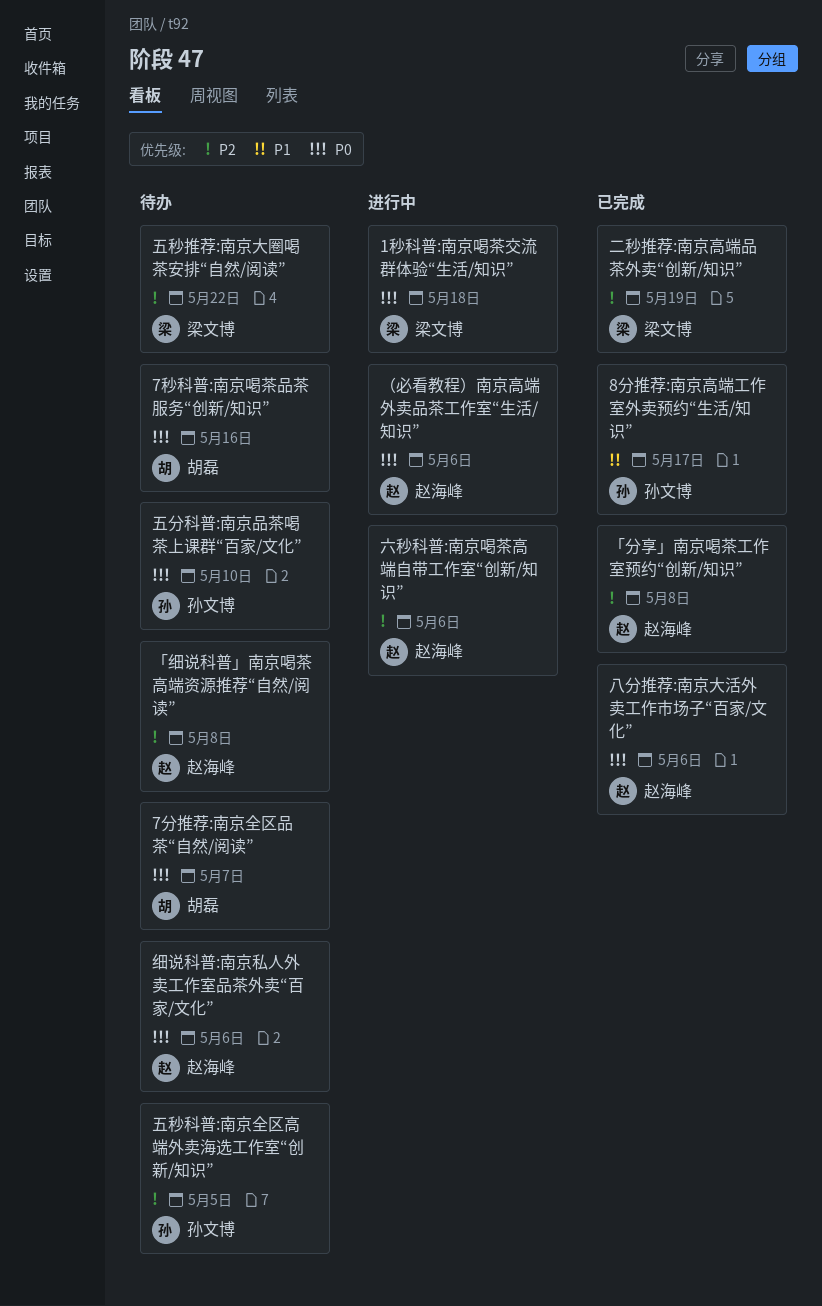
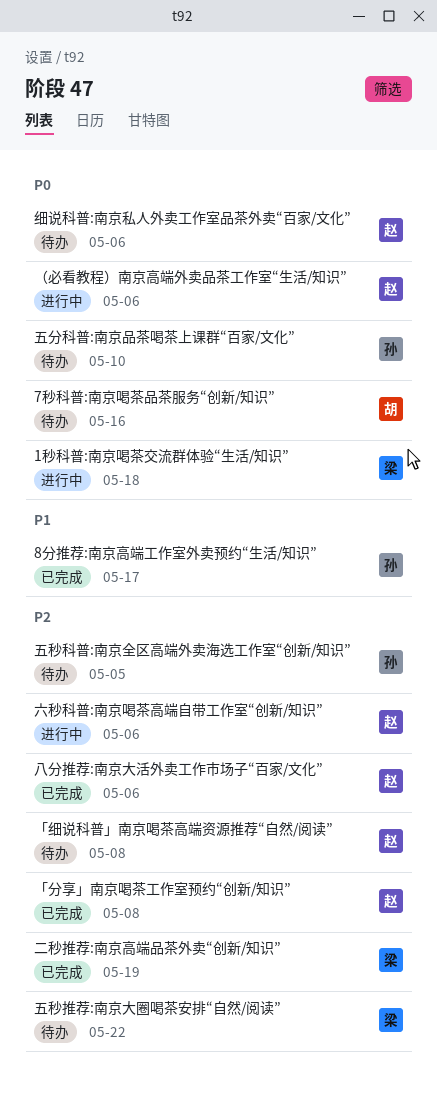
7分推荐:南京全区品茶“自然/阅读”: present -> none
八分推荐:南京大活外卖工作市场子“百家/文化”, priority: P0 -> P2

